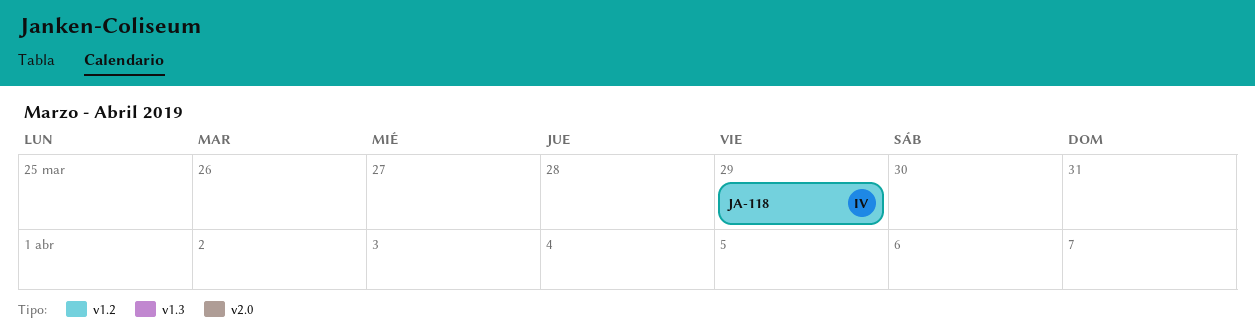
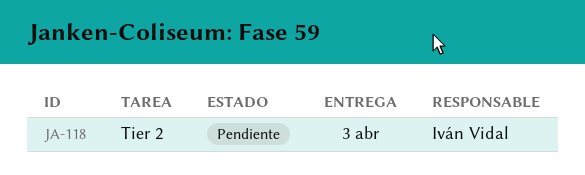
JA-118, due: Mar 29 -> Apr 3

